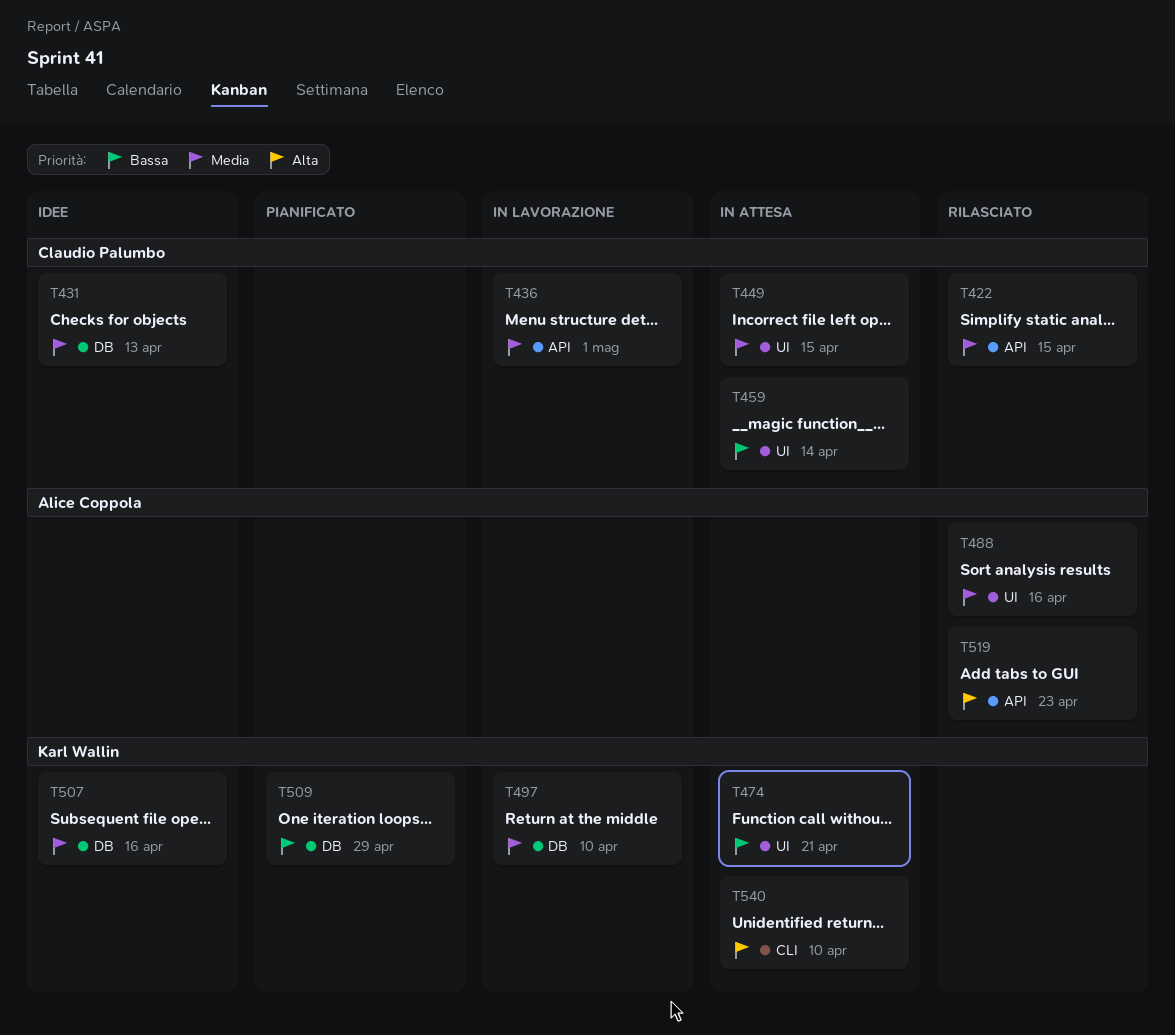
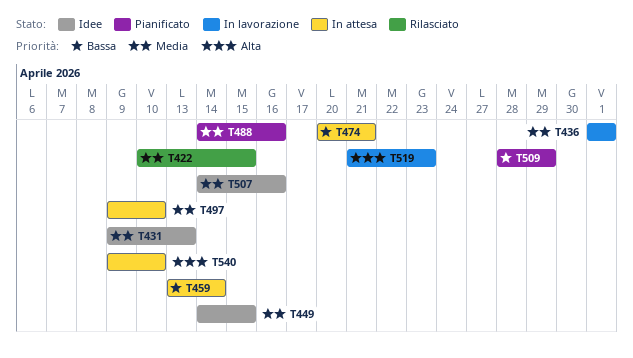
T449, status: In attesa -> Idee
T488, status: Rilasciato -> Pianificato
T497, status: In lavorazione -> In attesa
T519, status: Rilasciato -> In lavorazione

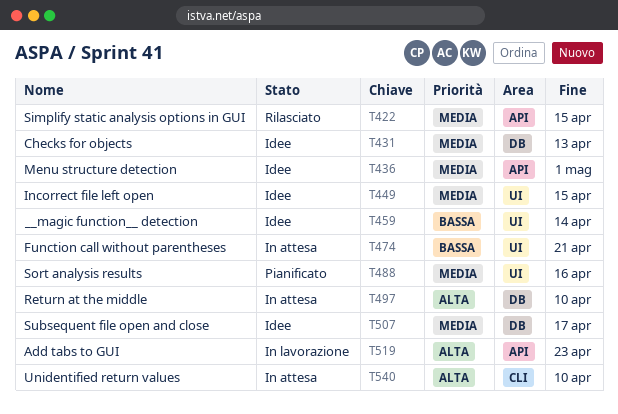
T436, status: In lavorazione -> Idee
T459, status: In attesa -> Idee
T497, priority: Media -> Alta
T507, due: Apr 16 -> Apr 17
T509: present -> none

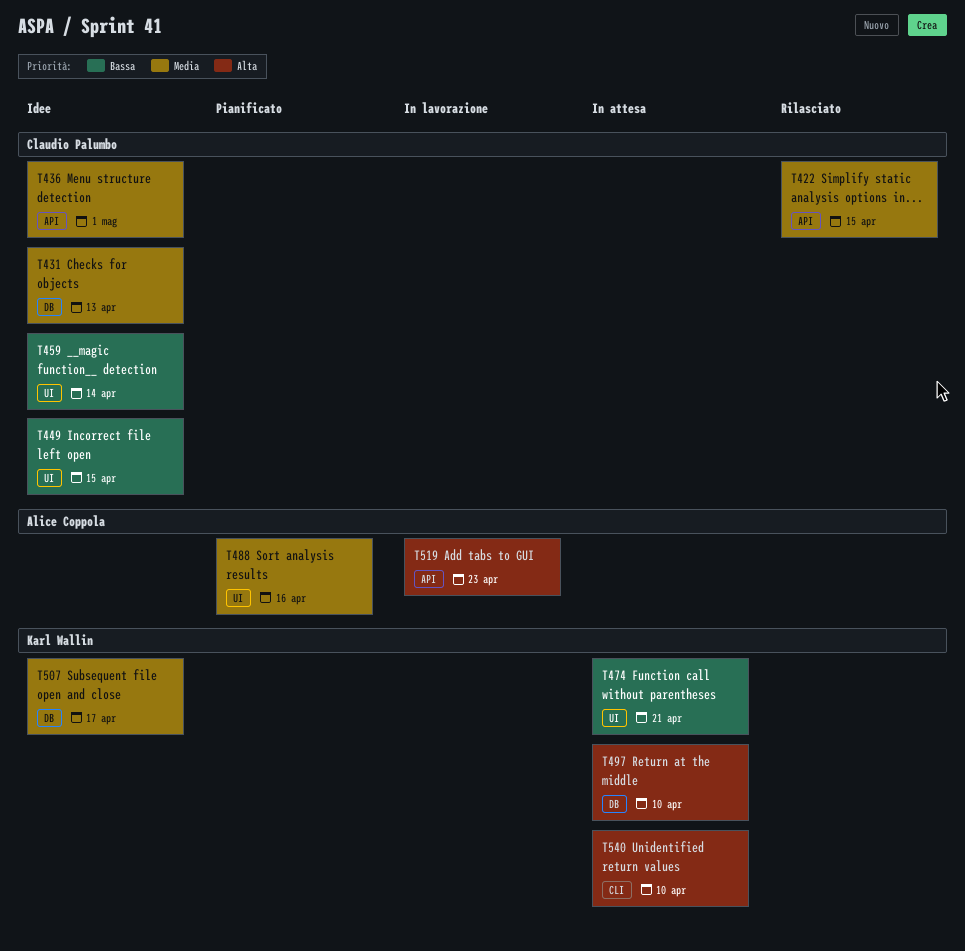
T449, priority: Media -> Bassa

